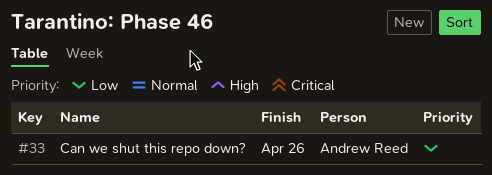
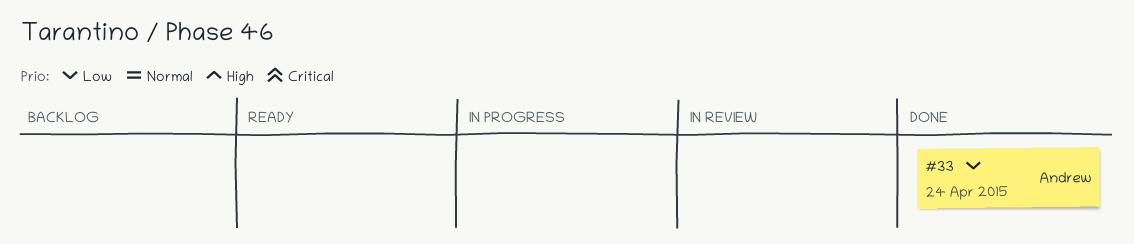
#33, due: Apr 26 -> Apr 24

